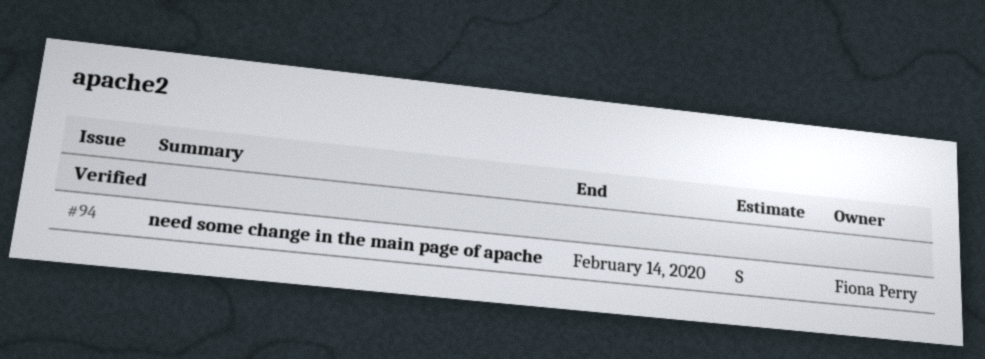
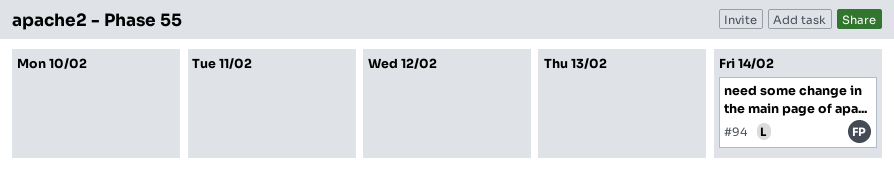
#94, estimate: S -> L

